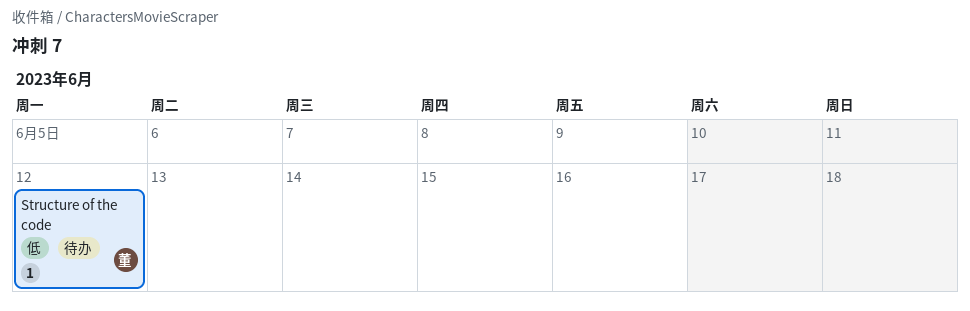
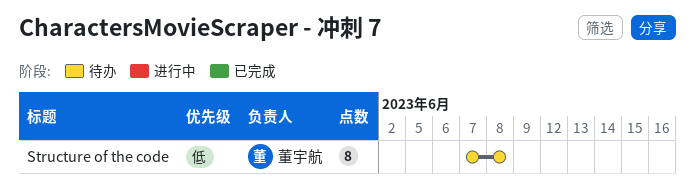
Structure of the code, estimate: 1 -> 8
Structure of the code, due: Jun 12 -> Jun 8

